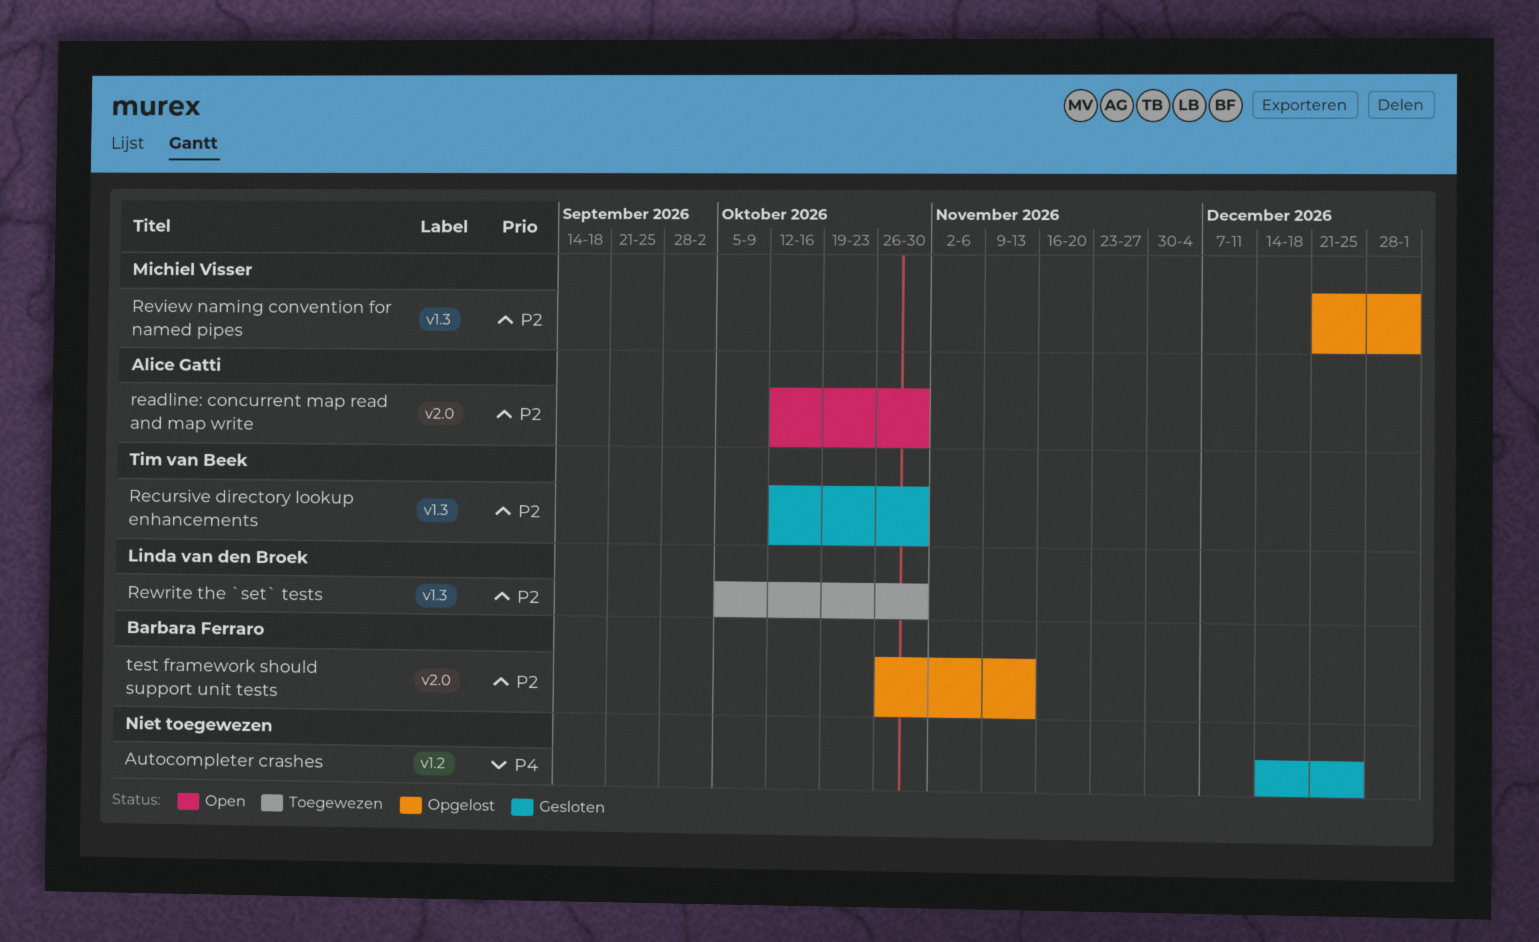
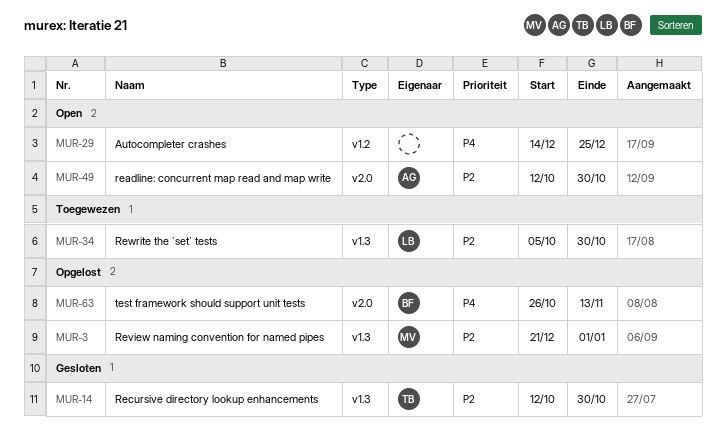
Autocompleter crashes, status: Gesloten -> Open
test framework should support unit tests, priority: P2 -> P4

